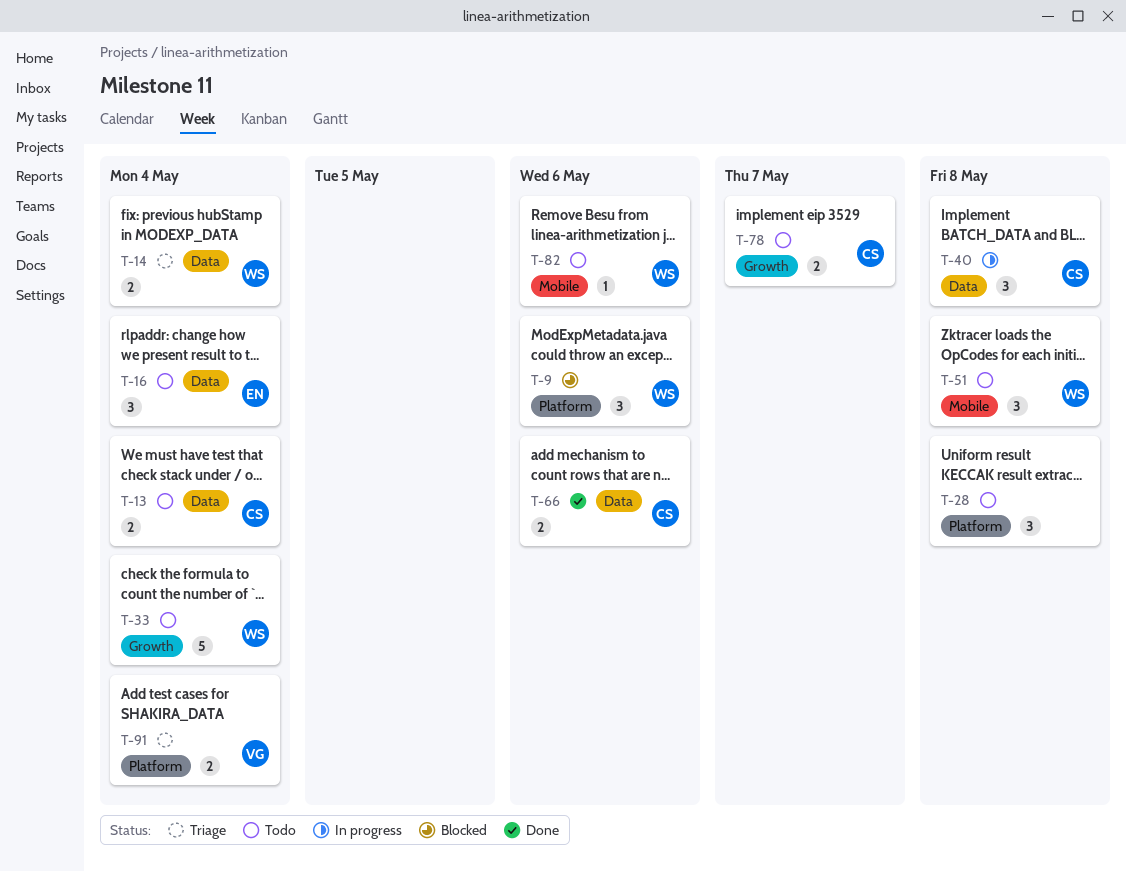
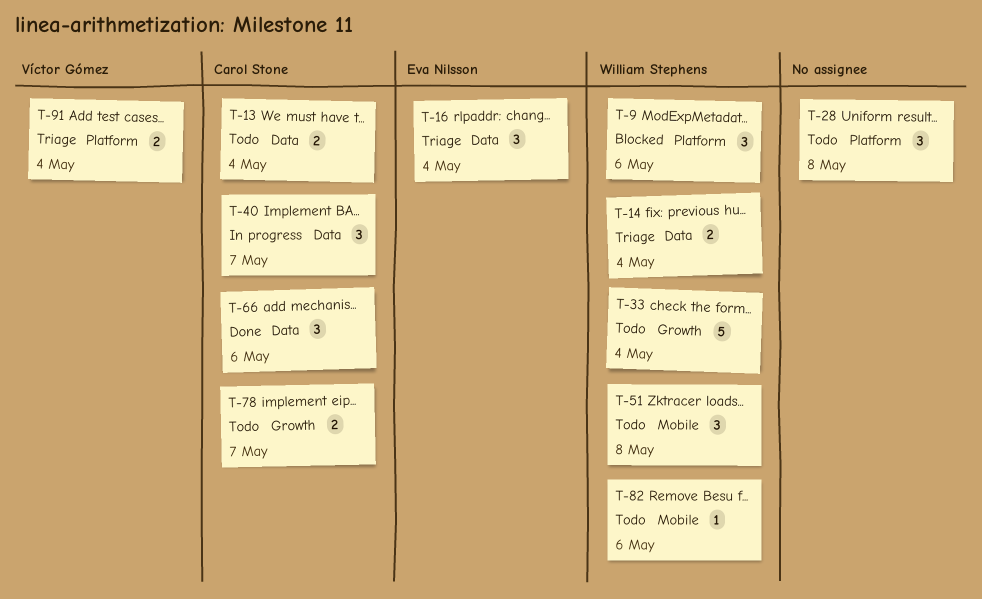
T-16, status: Todo -> Triage
T-40, due: May 8 -> May 7
T-66, estimate: 2 -> 3

